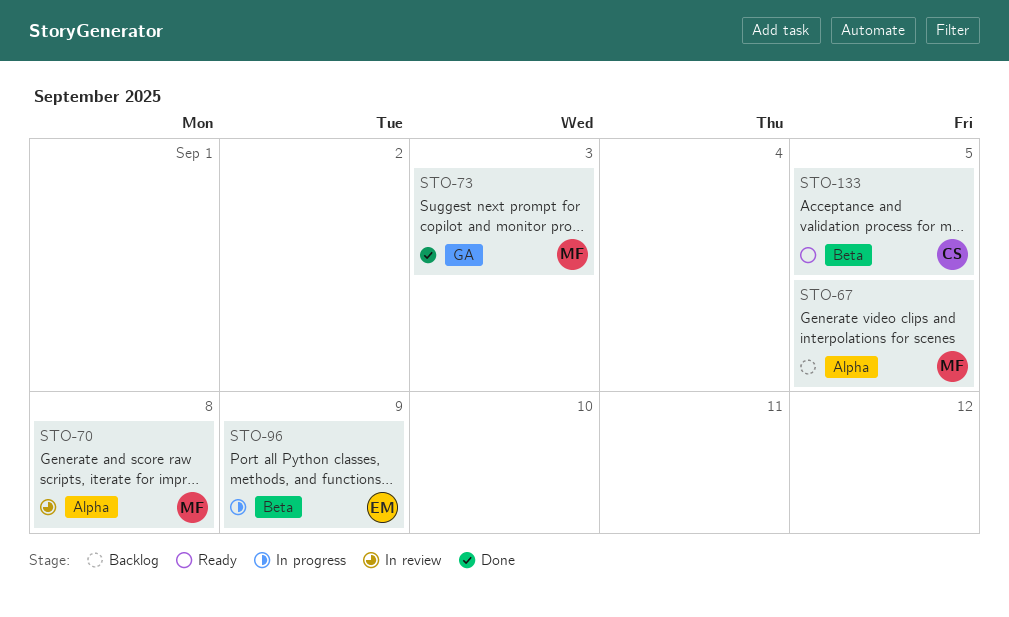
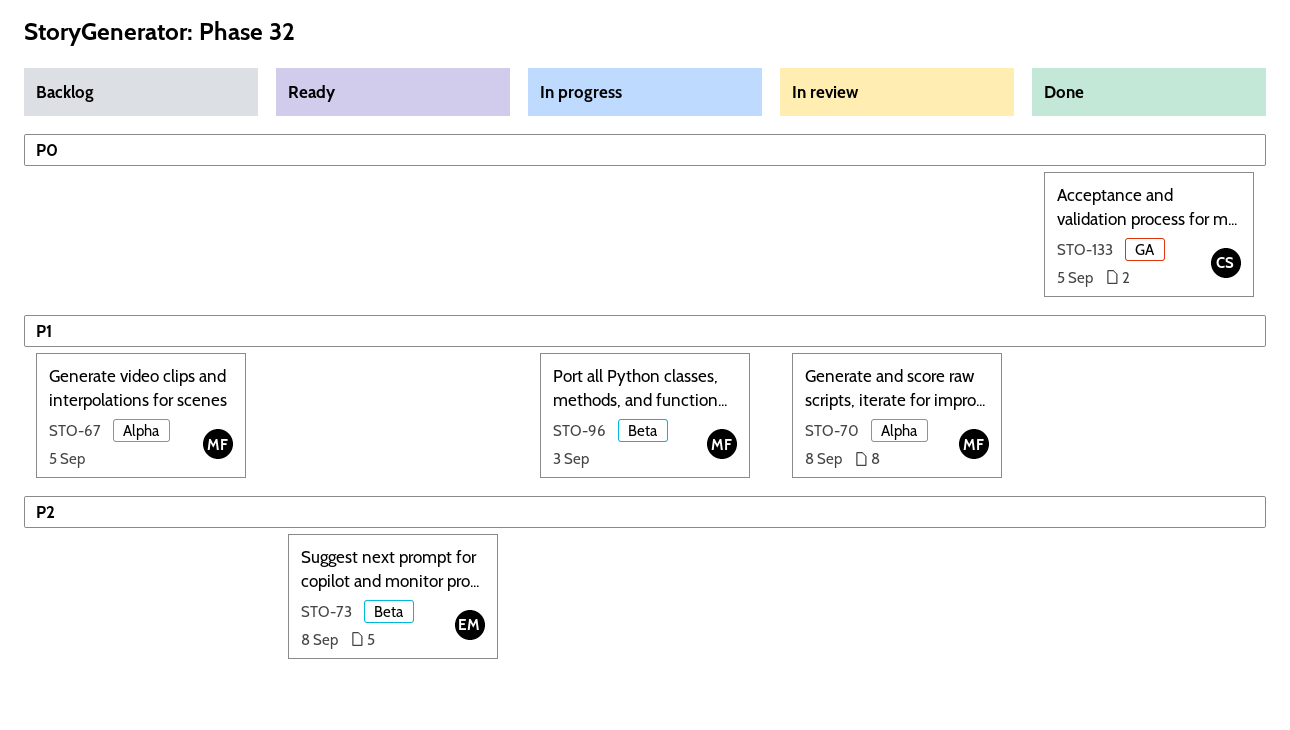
STO-73, status: Done -> Ready
STO-73, owner: MF -> EM
STO-73, label: GA -> Beta
STO-73, due: Sep 3 -> Sep 8
STO-96, owner: EM -> MF
STO-96, due: Sep 9 -> Sep 3
STO-133, status: Ready -> Done
STO-133, label: Beta -> GA

